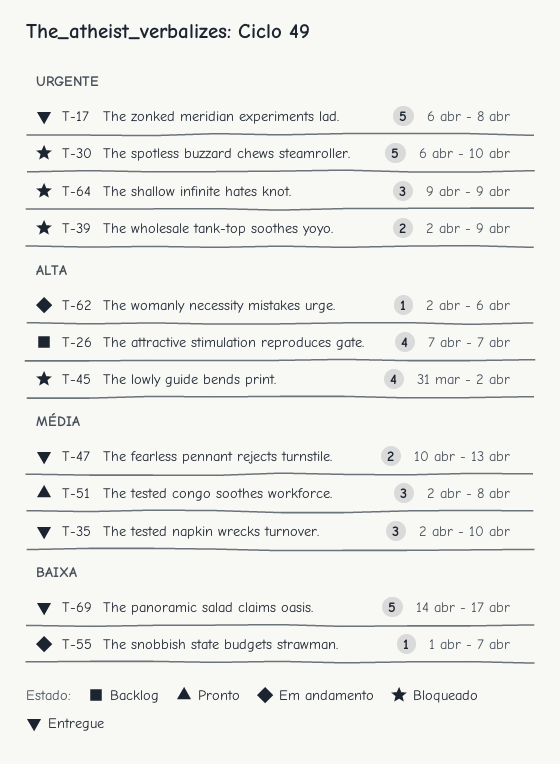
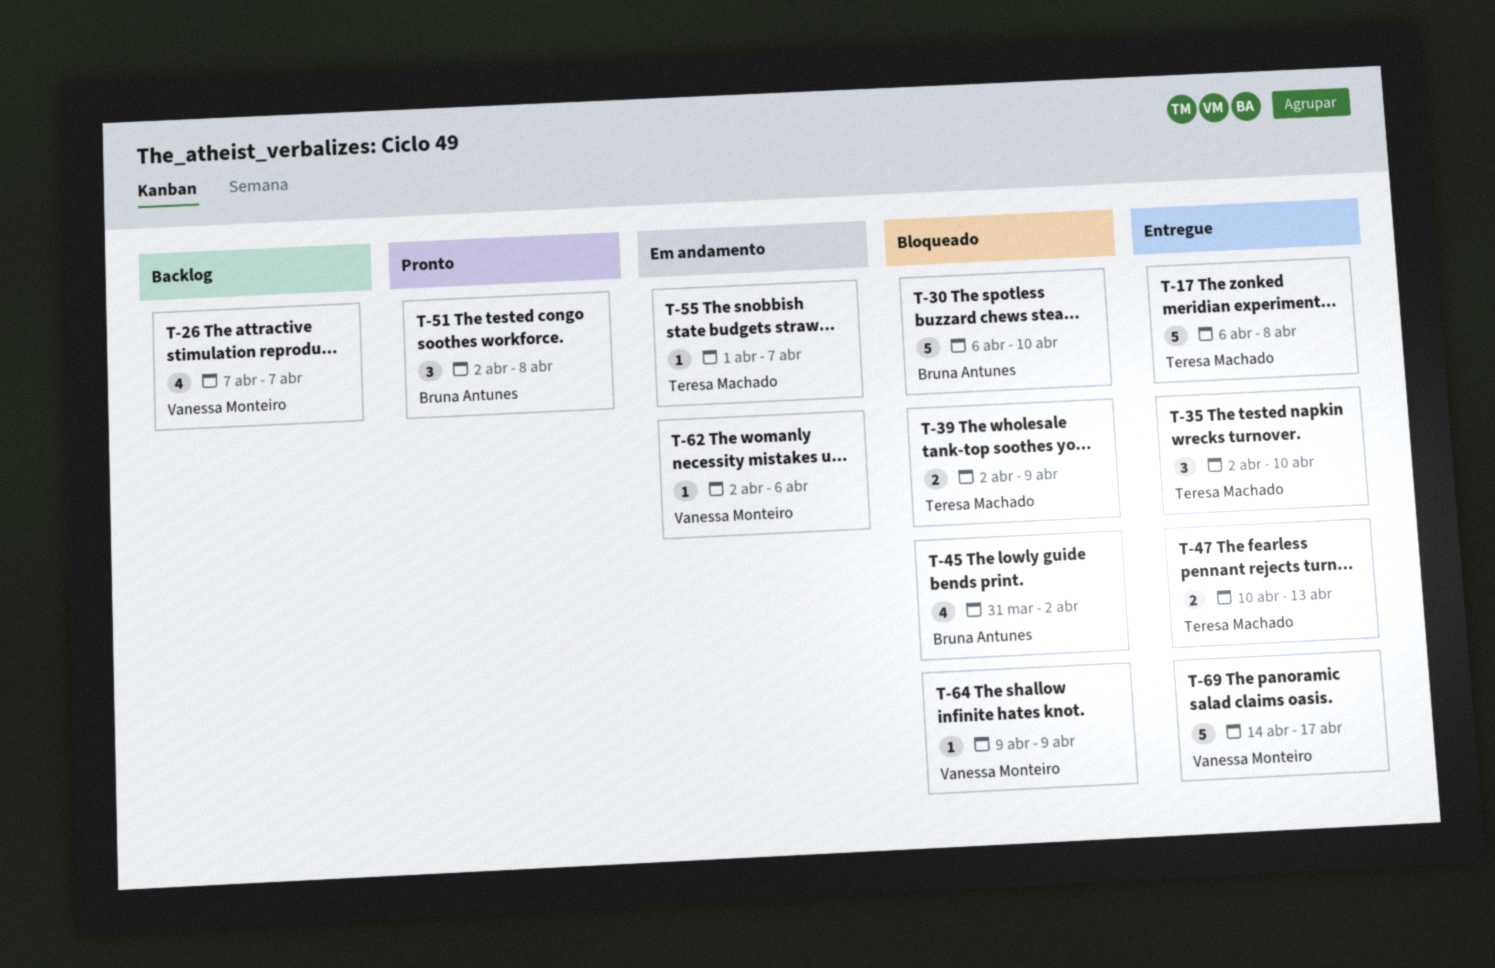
T-64, estimate: 3 -> 1

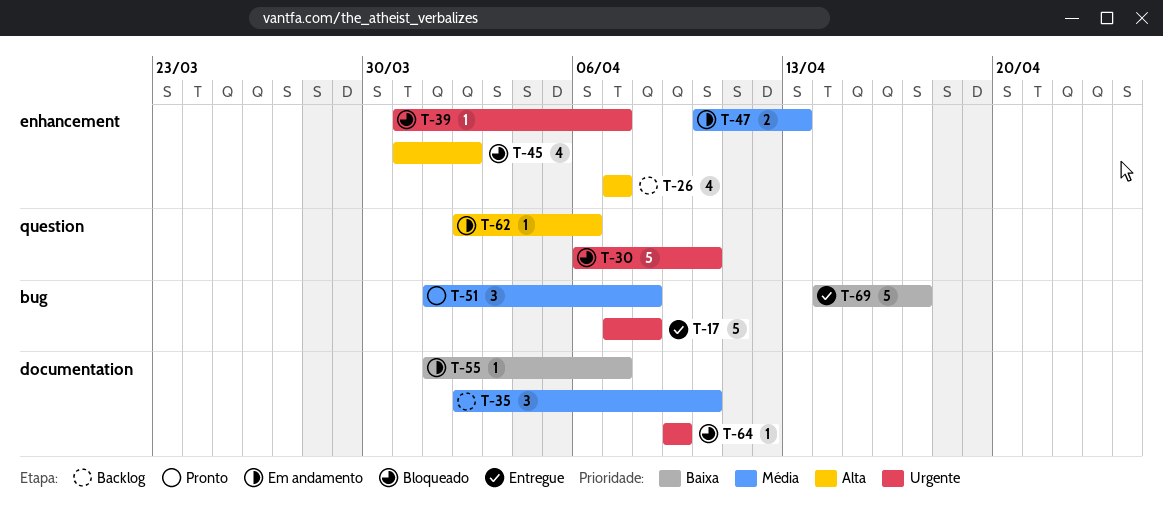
T-17, start: Apr 6 -> Apr 7
T-35, status: Entregue -> Backlog
T-39, estimate: 2 -> 1
T-39, start: Apr 2 -> Mar 31
T-39, due: Apr 9 -> Apr 7
T-47, status: Entregue -> Em andamento
T-51, start: Apr 2 -> Apr 1

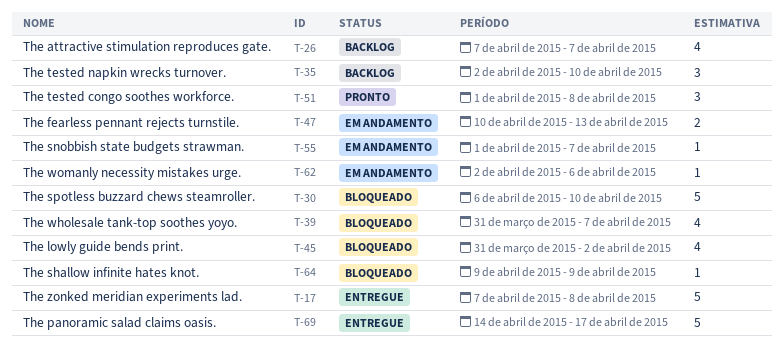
T-39, estimate: 1 -> 4

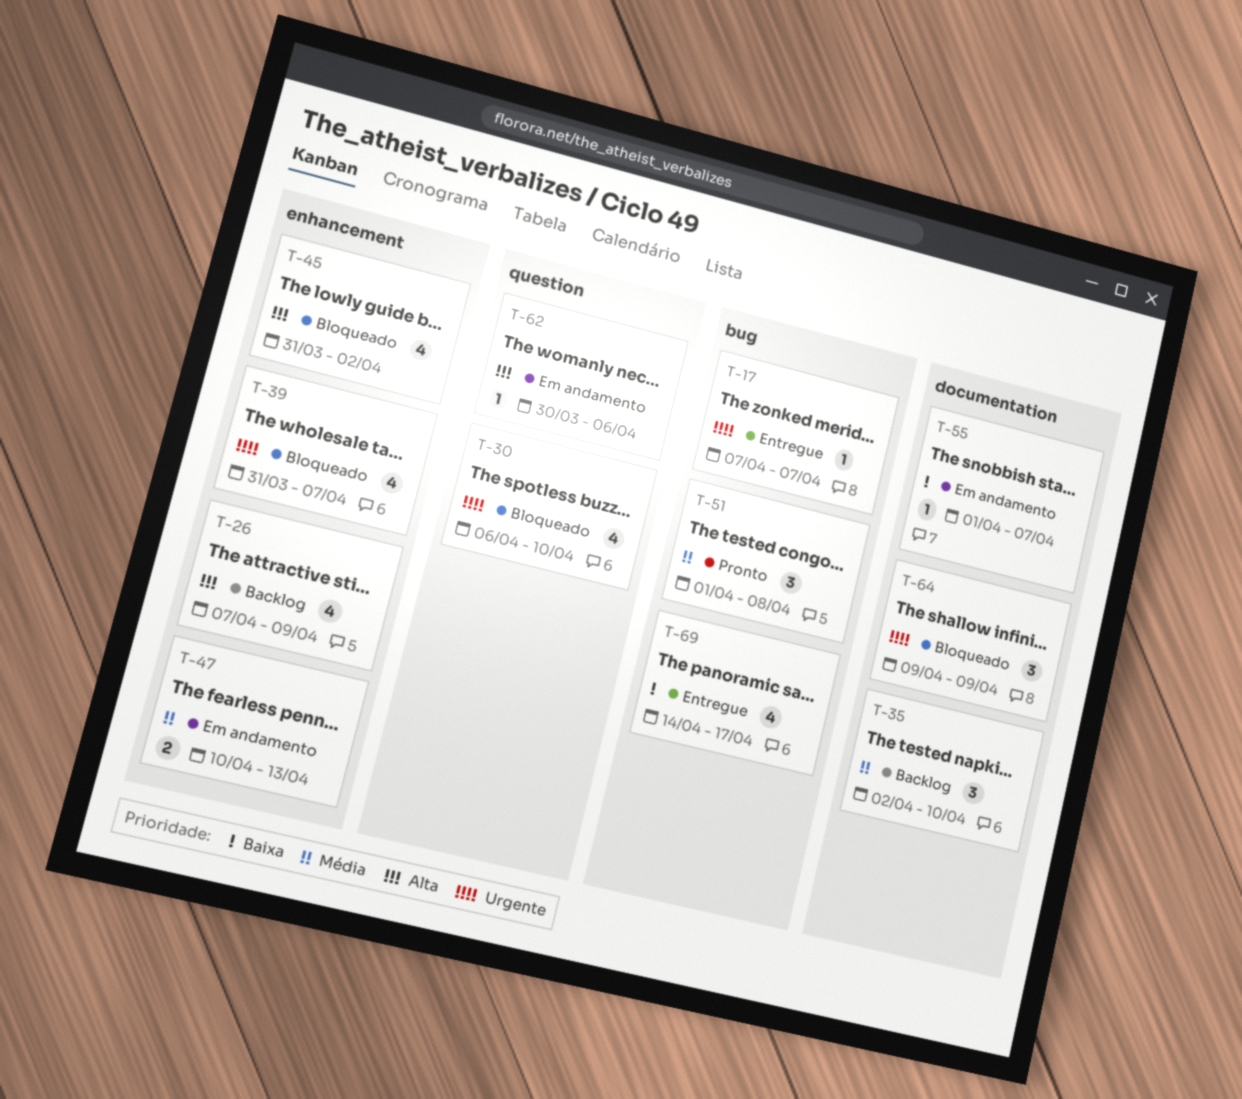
T-17, estimate: 5 -> 1
T-17, due: Apr 8 -> Apr 7
T-26, due: Apr 7 -> Apr 9
T-30, estimate: 5 -> 4
T-62, start: Apr 2 -> Mar 30
T-64, estimate: 1 -> 3
T-69, estimate: 5 -> 4

